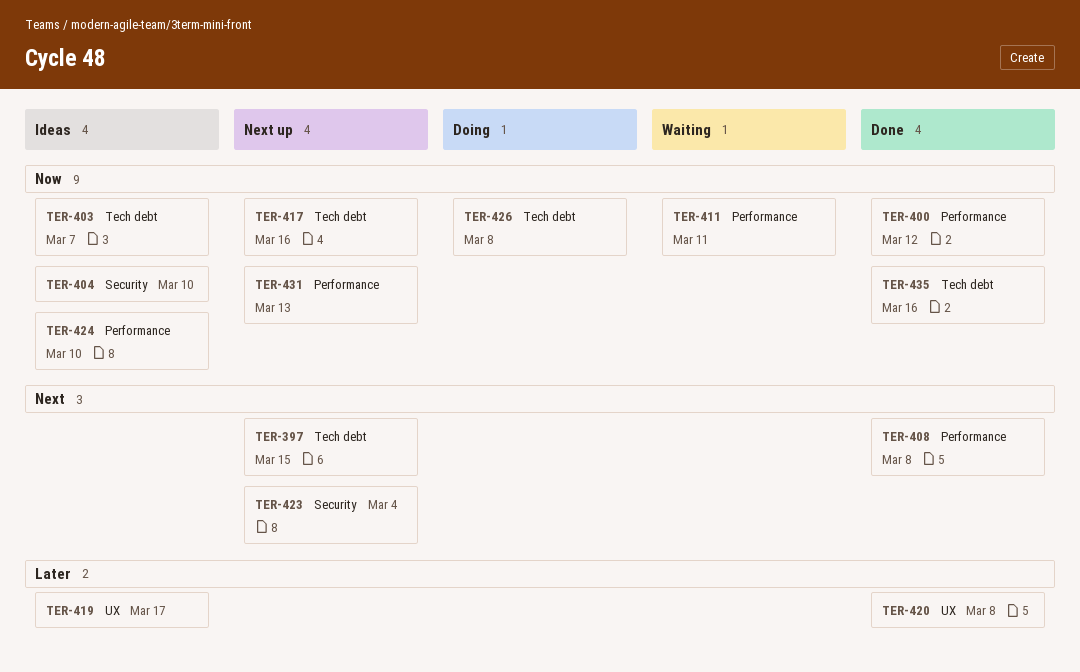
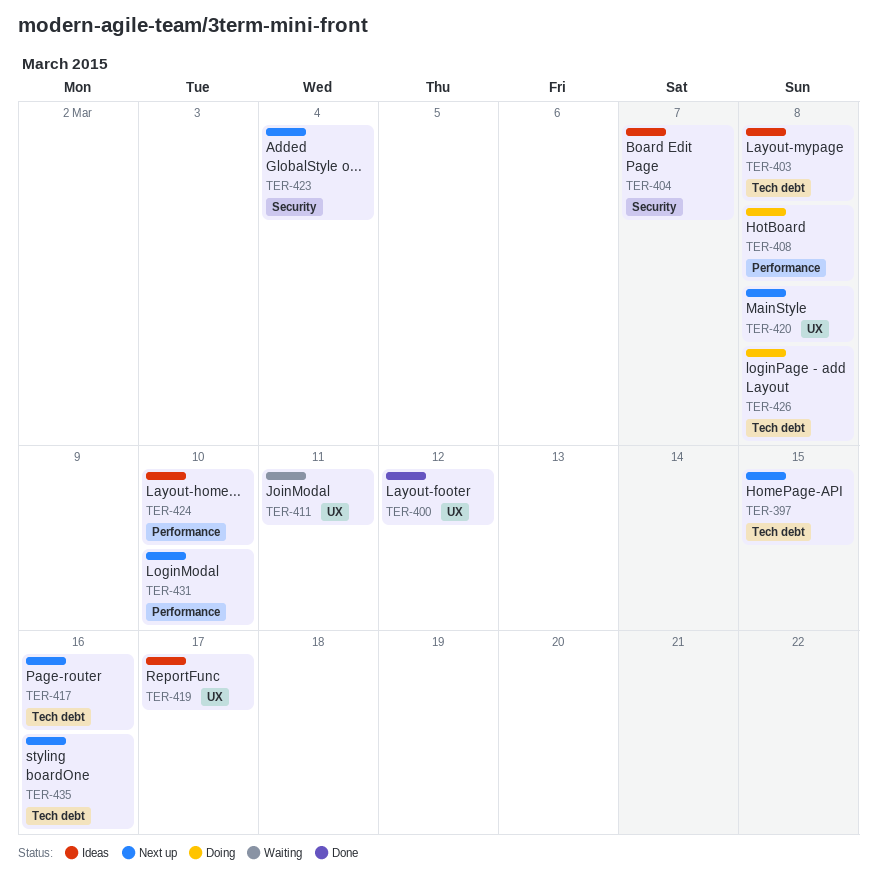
TER-400, label: Performance -> UX
TER-403, due: Mar 7 -> Mar 8
TER-404, due: Mar 10 -> Mar 7
TER-408, status: Done -> Doing
TER-411, label: Performance -> UX
TER-420, status: Done -> Next up
TER-431, due: Mar 13 -> Mar 10
TER-435, status: Done -> Next up

